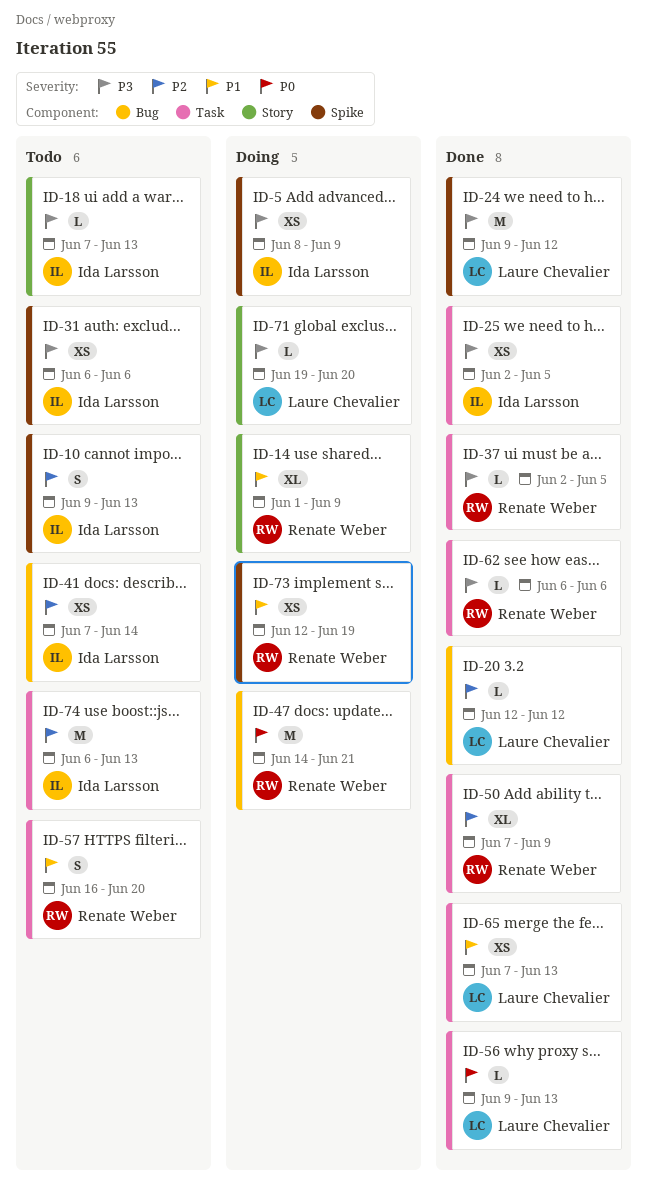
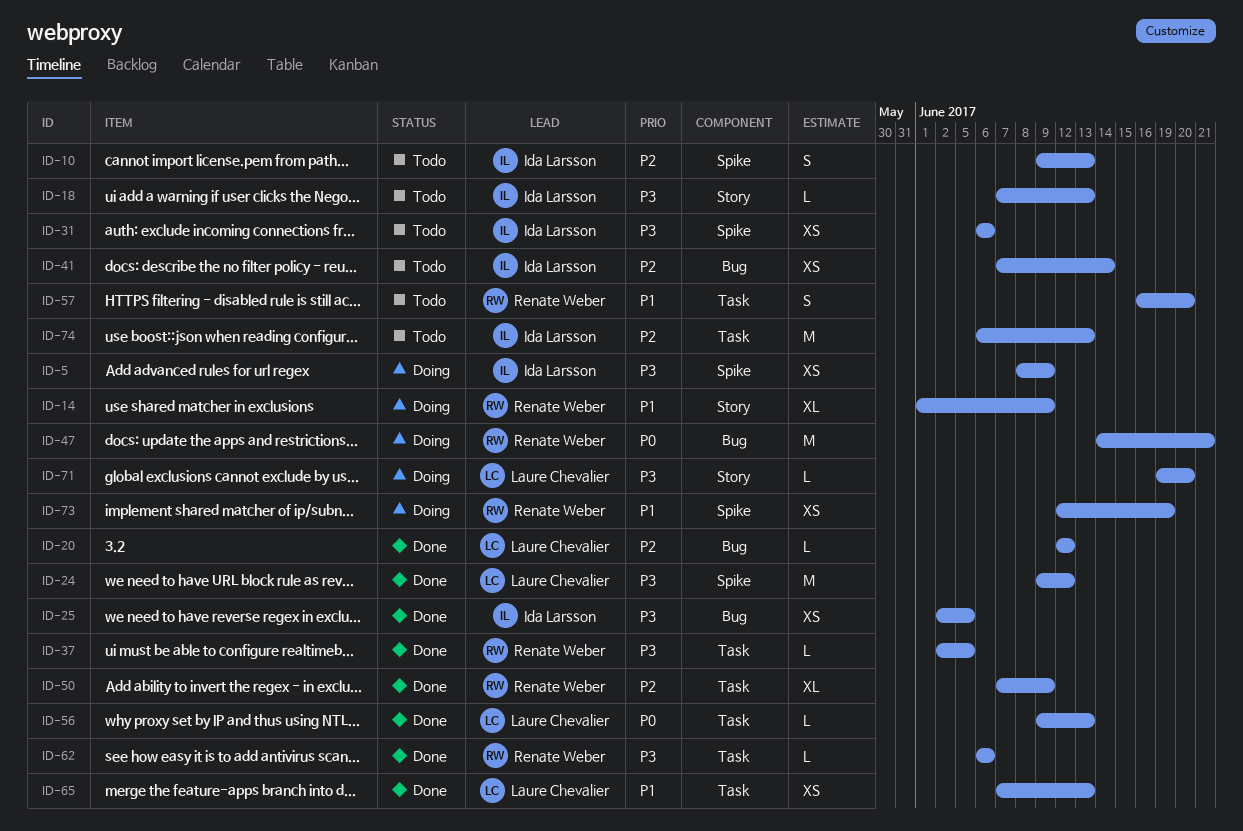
ID-25, label: Task -> Bug

